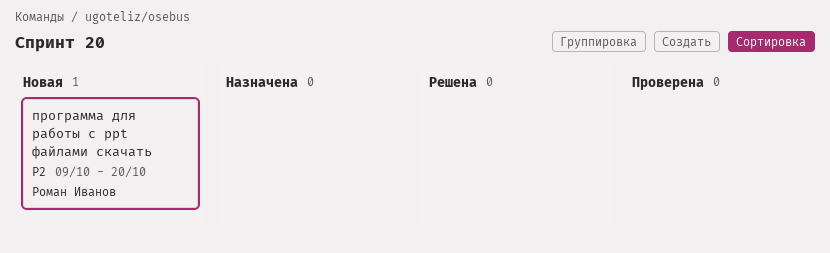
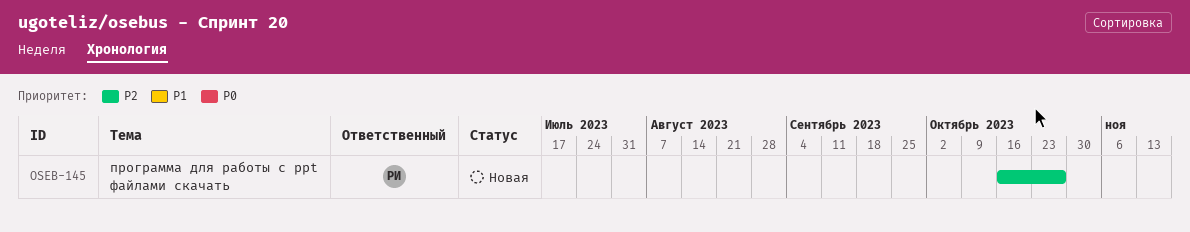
программа для работы с ppt файлами скачать, start: Oct 9 -> Oct 16
программа для работы с ppt файлами скачать, due: Oct 20 -> Oct 27

